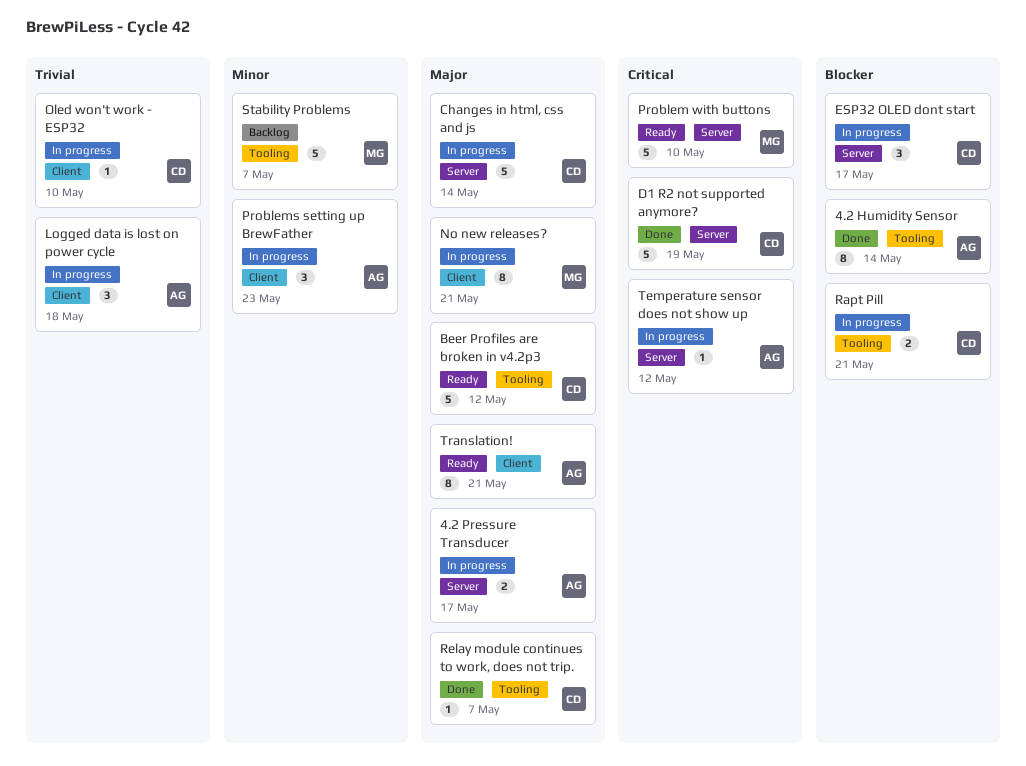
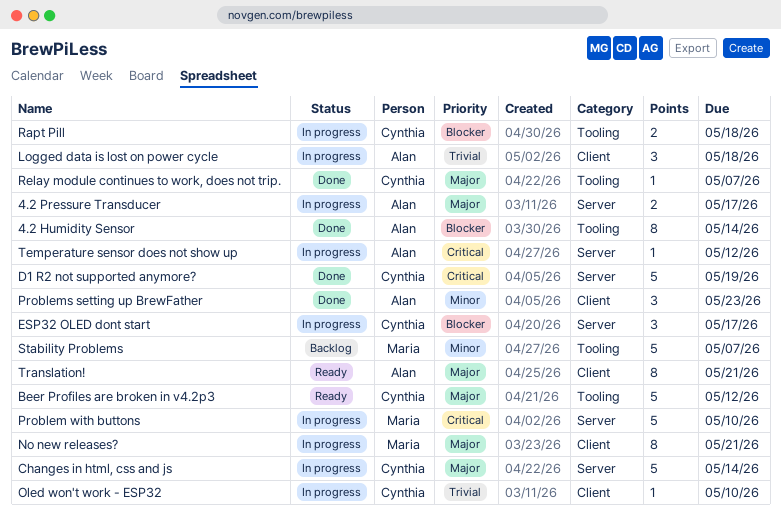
Problem with buttons, status: Ready -> In progress
Problems setting up BrewFather, status: In progress -> Done
Rapt Pill, due: May 21 -> May 18

